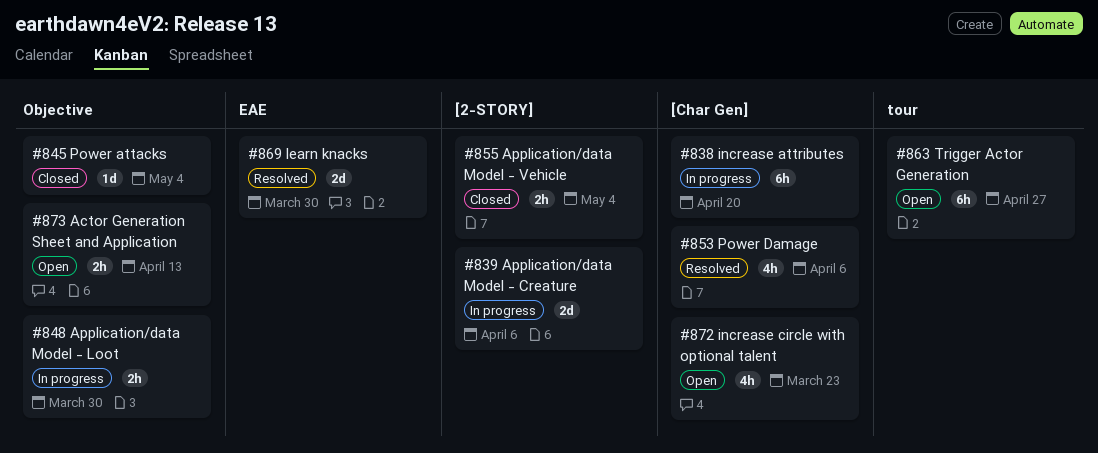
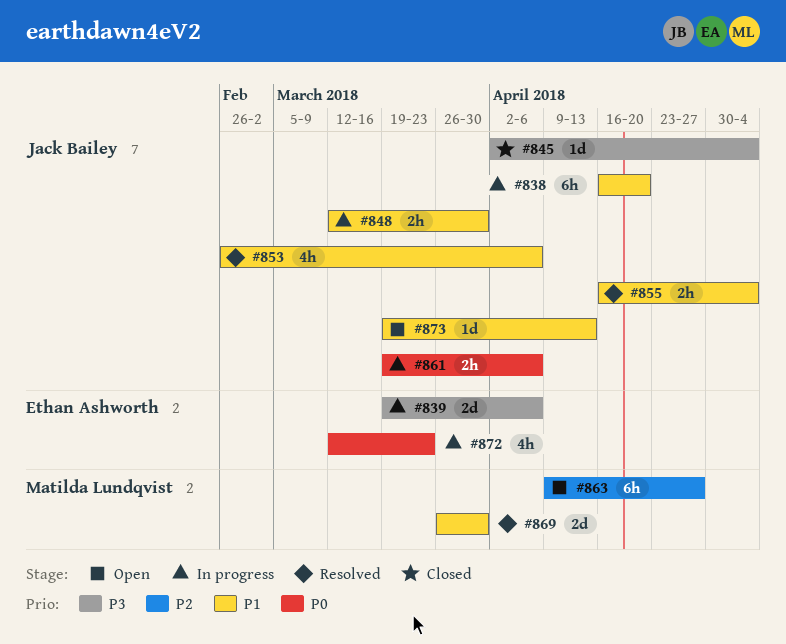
#855, status: Closed -> Resolved
#861: none -> present
#872, status: Open -> In progress
#873, estimate: 2h -> 1d

